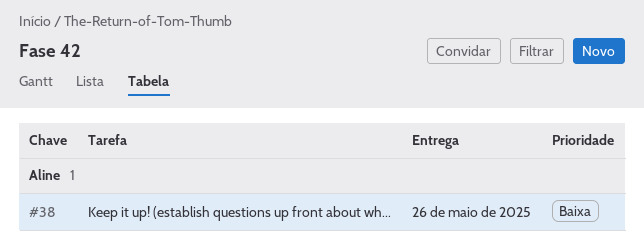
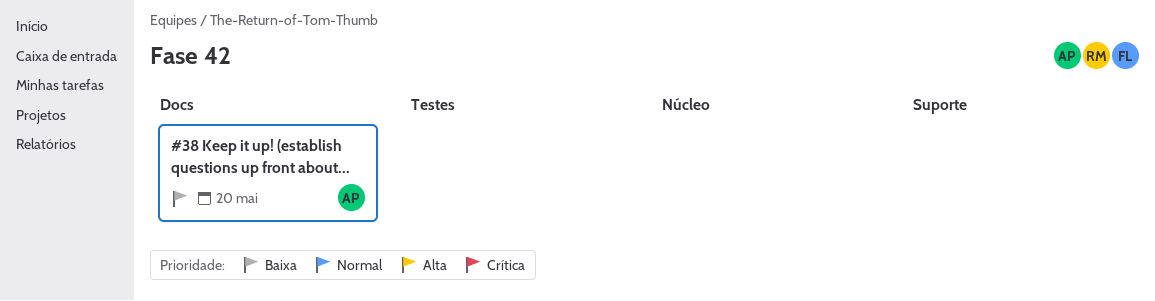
#38, due: May 26 -> May 20

